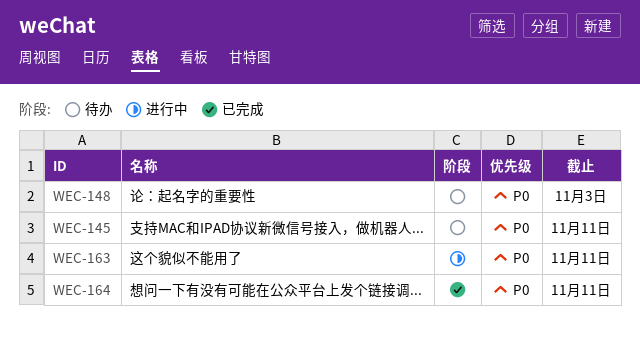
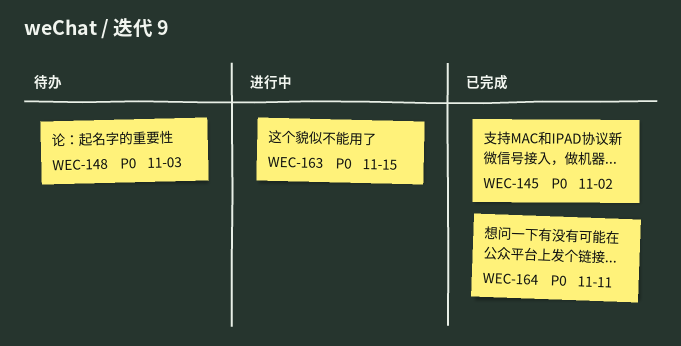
WEC-145, status: 待办 -> 已完成
WEC-145, due: Nov 11 -> Nov 2
WEC-163, due: Nov 11 -> Nov 15

